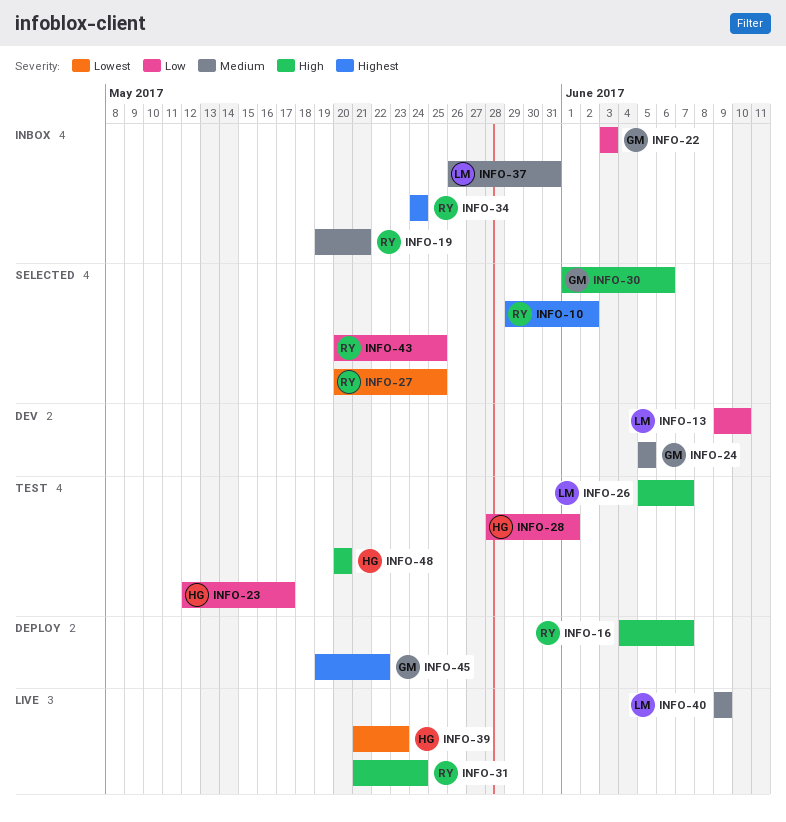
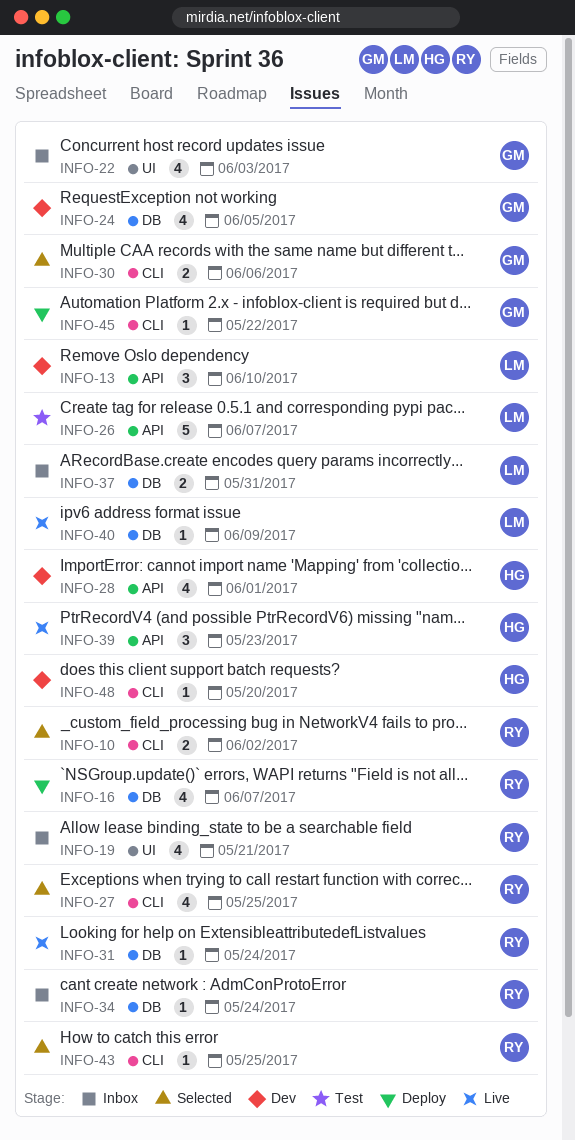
INFO-23: present -> none
INFO-28, status: Test -> Dev
INFO-48, status: Test -> Dev

